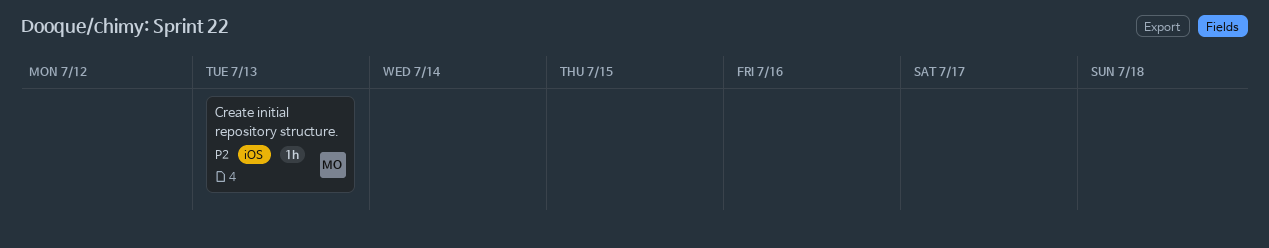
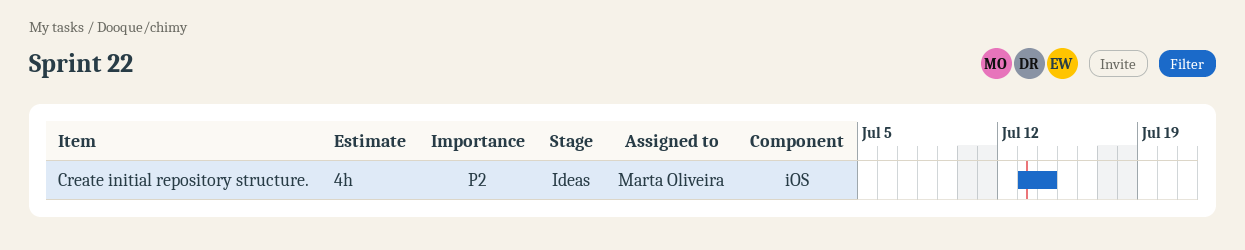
Create initial repository structure., estimate: 1h -> 4h
Create initial repository structure., due: Jul 13 -> Jul 14

